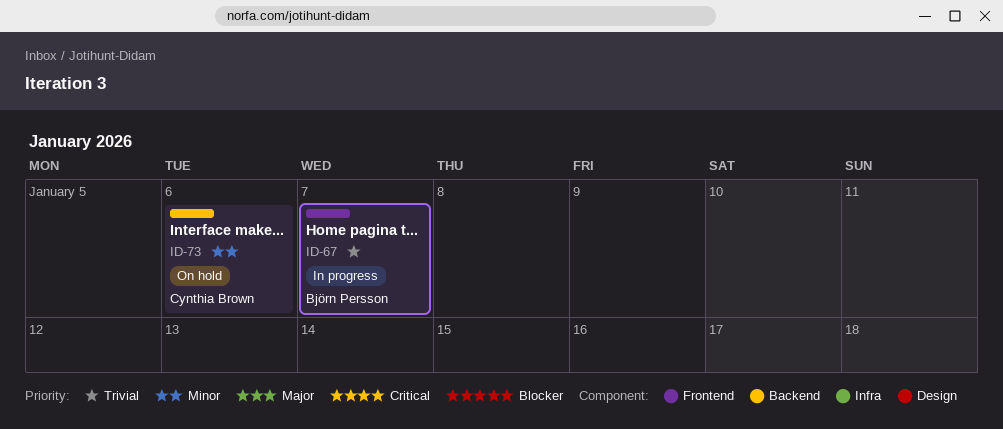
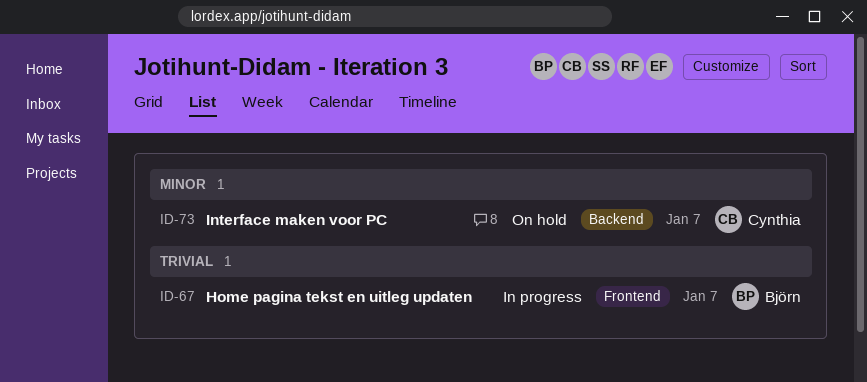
ID-73, due: Jan 6 -> Jan 7

